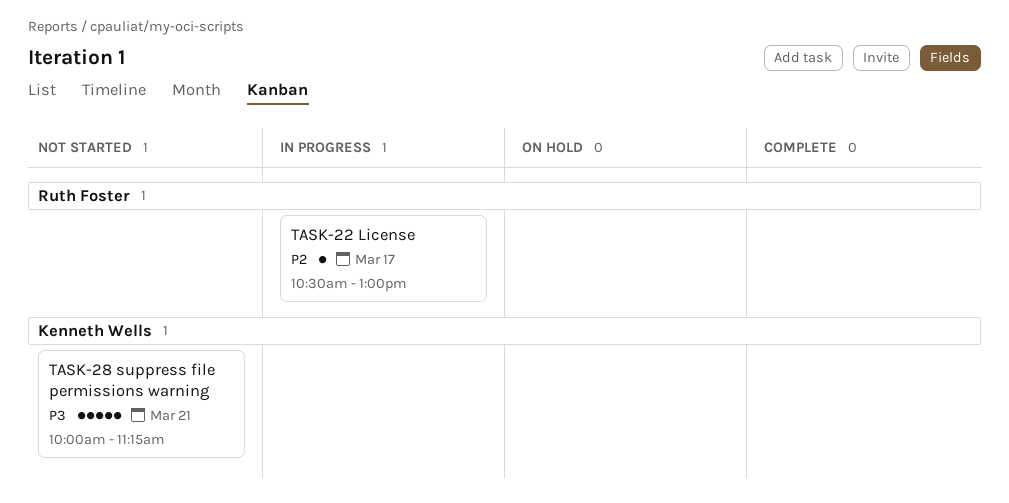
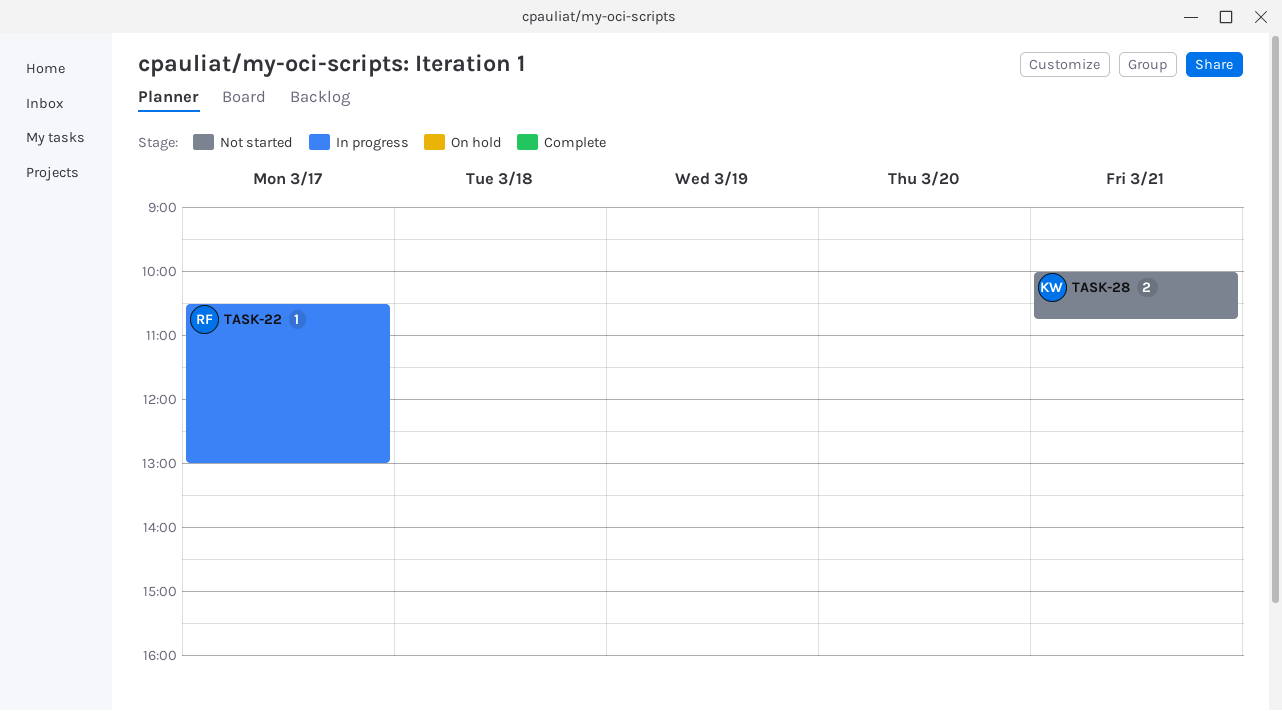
TASK-28, estimate: 5 -> 2
TASK-28, ends: 11:15 -> 10:45

